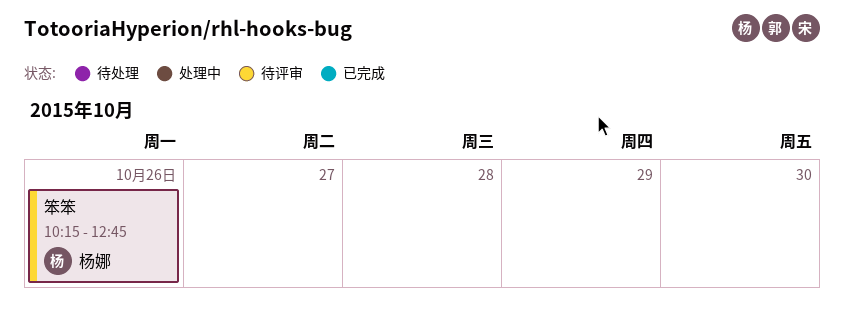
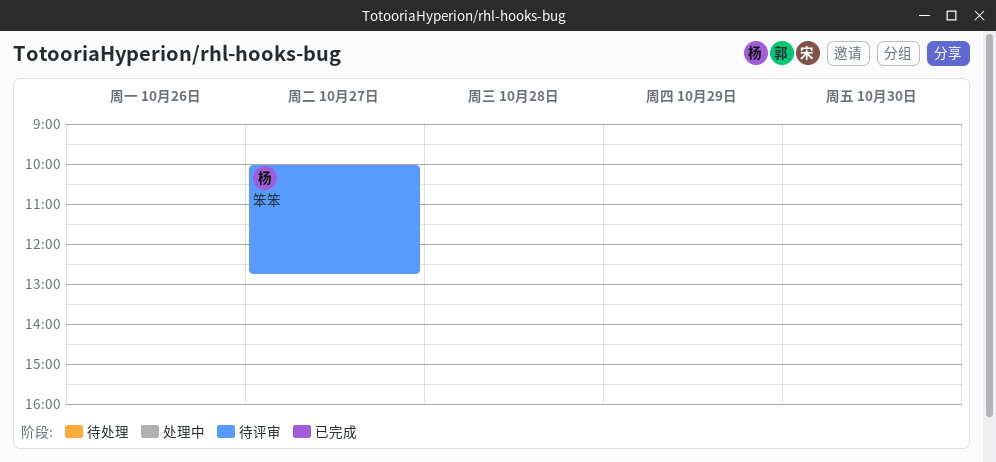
笨笨, day: Oct 26 -> Oct 27
笨笨, begins: 10:15 -> 10:00

